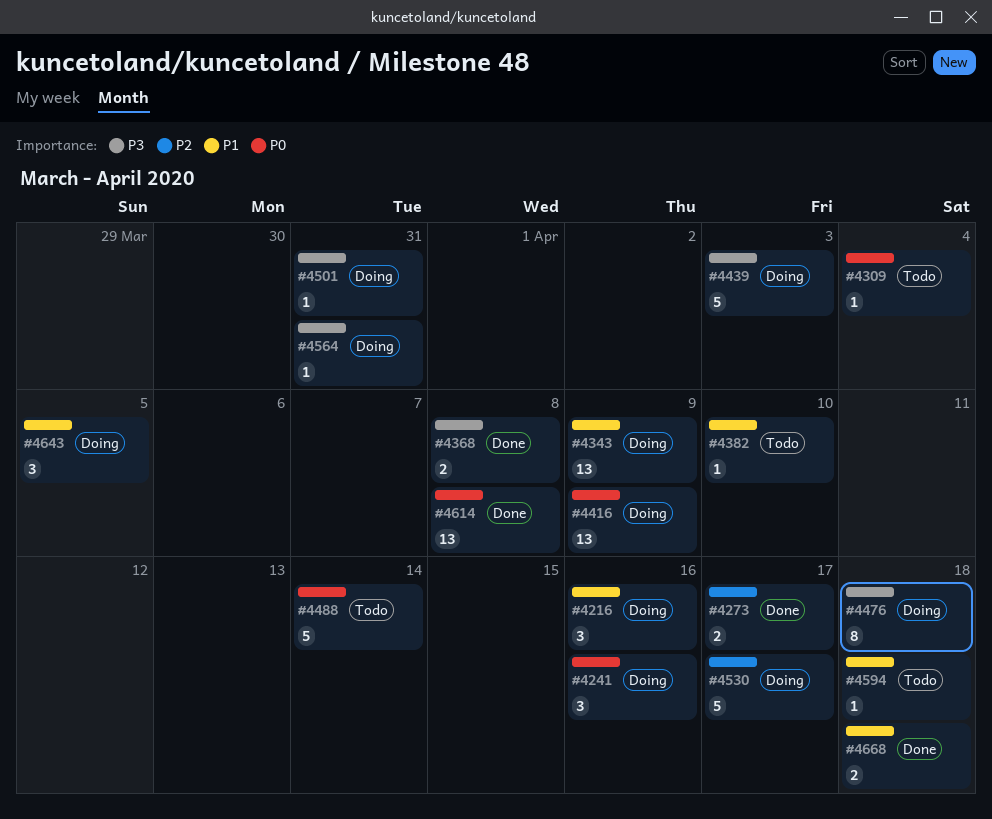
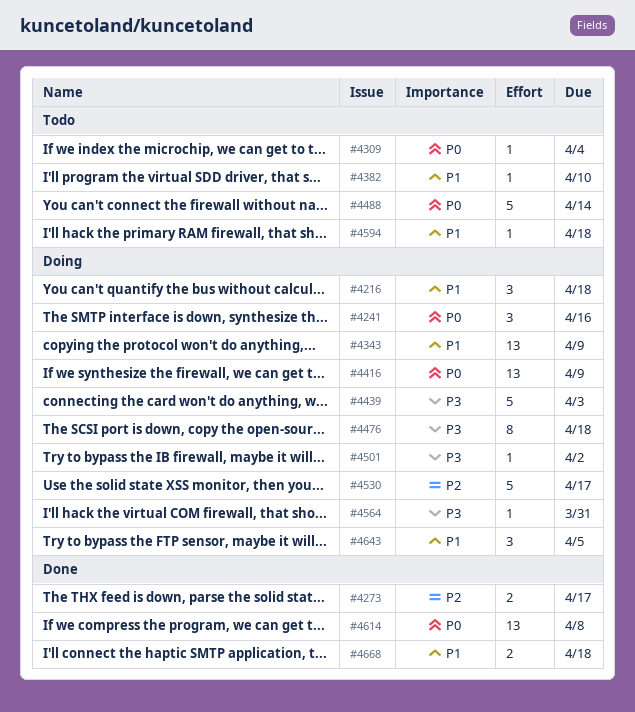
#4216, due: Apr 16 -> Apr 18
#4368: present -> none
#4501, due: Mar 31 -> Apr 2

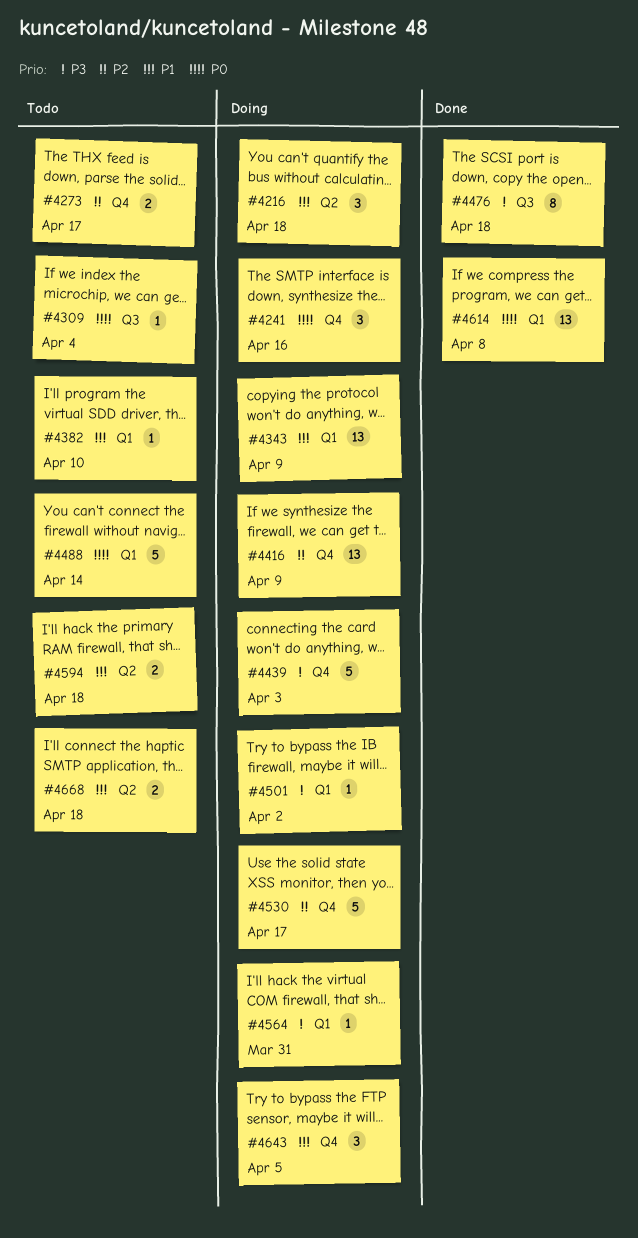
#4273, status: Done -> Todo
#4416, priority: P0 -> P2
#4476, status: Doing -> Done
#4594, estimate: 1 -> 2
#4668, status: Done -> Todo

